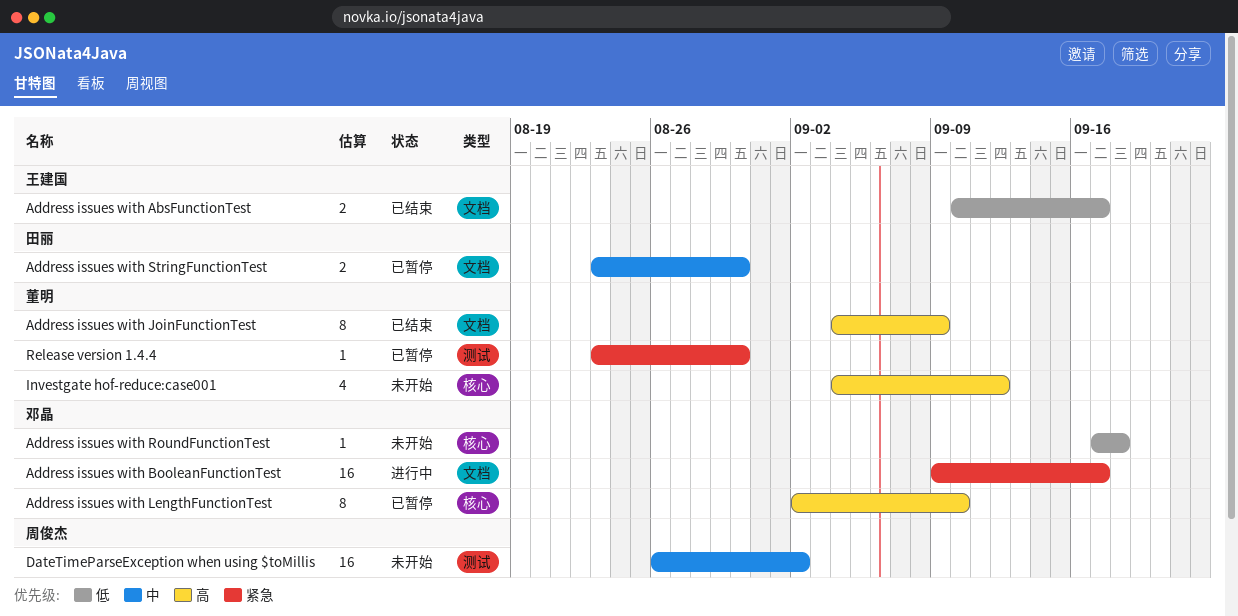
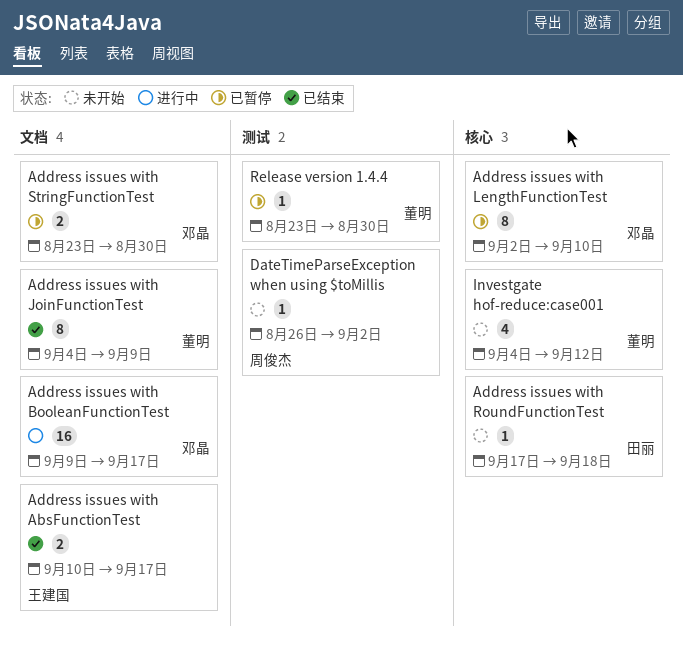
Address issues with RoundFunctionTest, owner: 邓晶 -> 田丽
Address issues with StringFunctionTest, owner: 田丽 -> 邓晶
DateTimeParseException when using $toMillis, estimate: 16 -> 1

